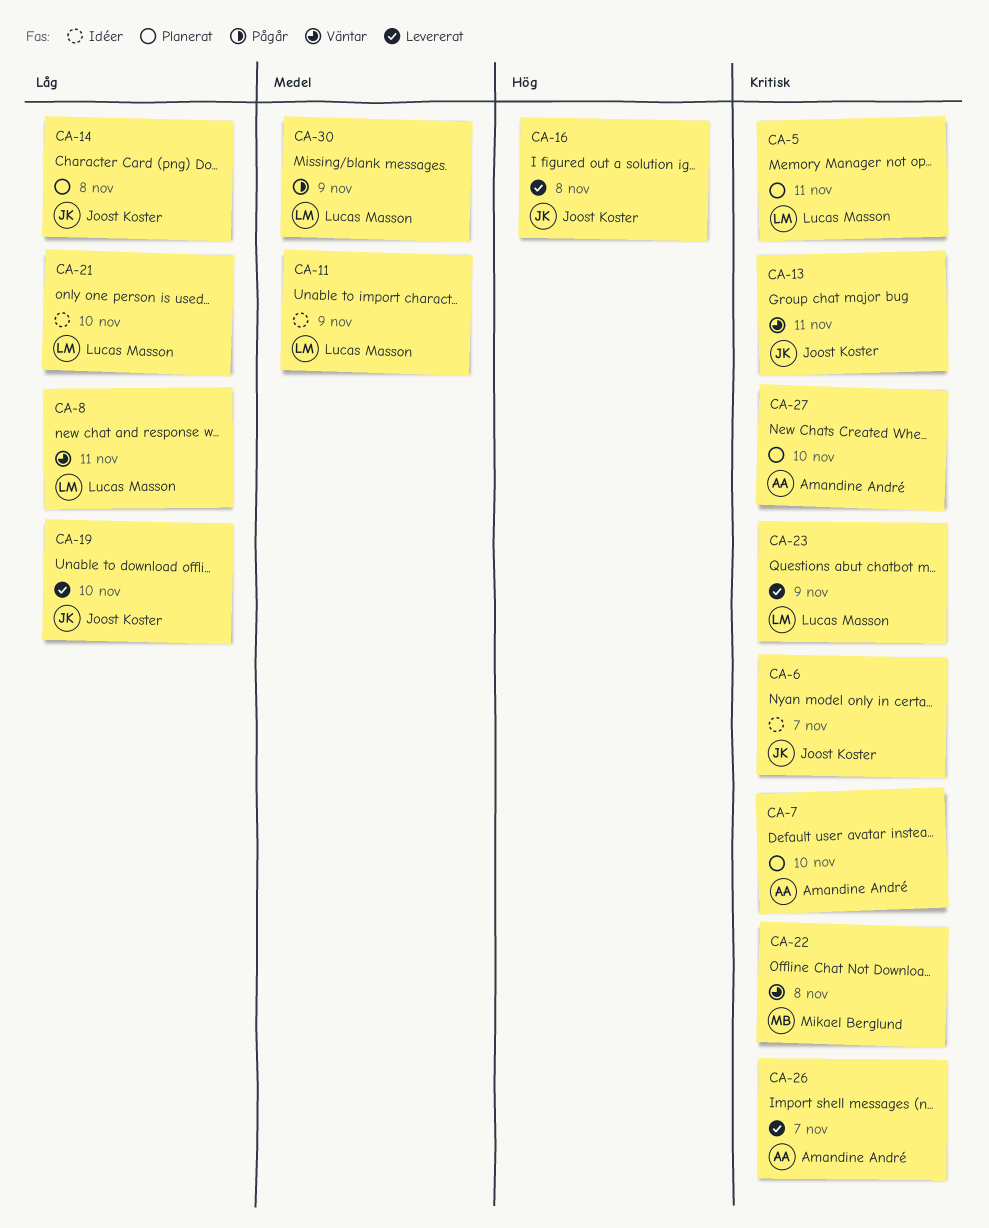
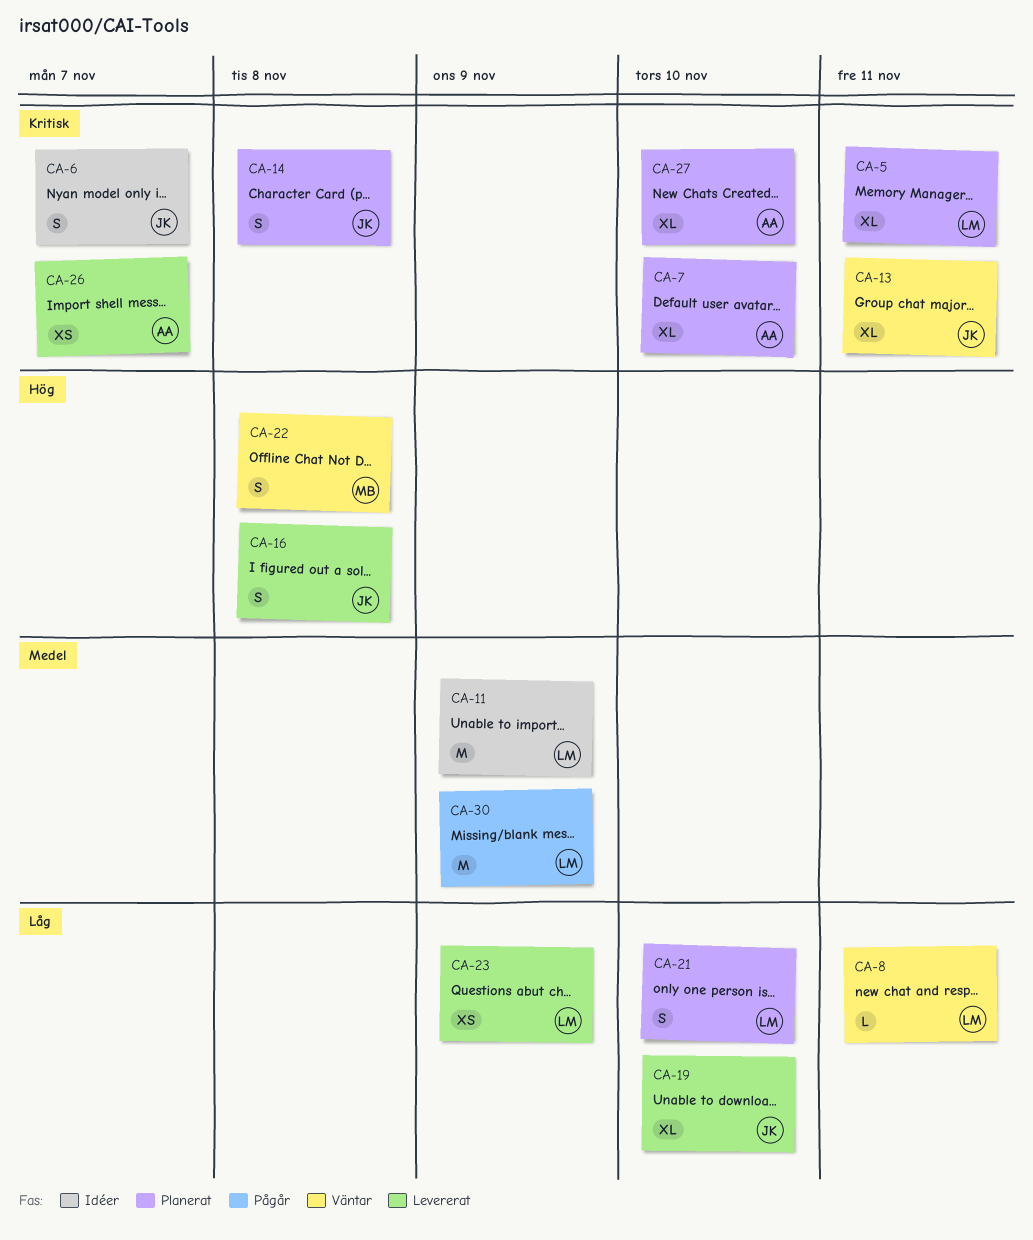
CA-14, priority: Låg -> Kritisk
CA-21, status: Idéer -> Planerat
CA-22, priority: Kritisk -> Hög
CA-23, priority: Kritisk -> Låg

